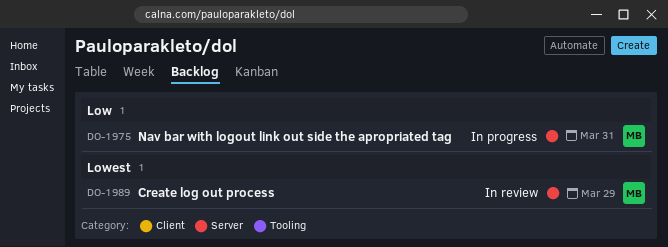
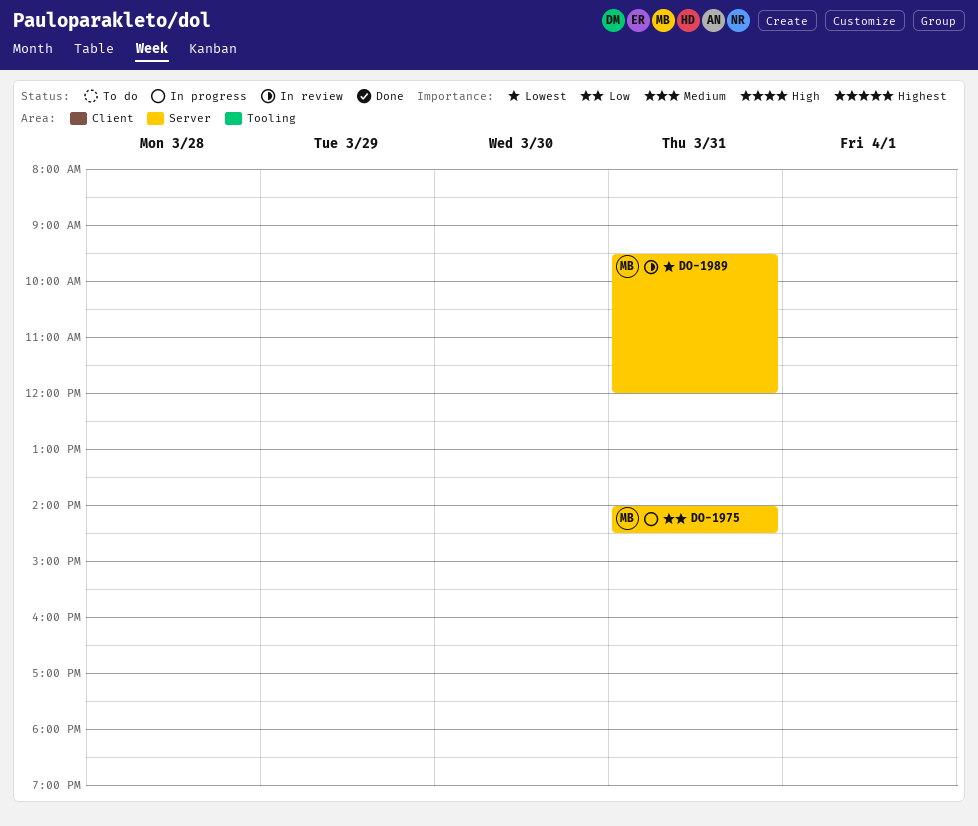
DO-1989, day: Mar 29 -> Mar 31

